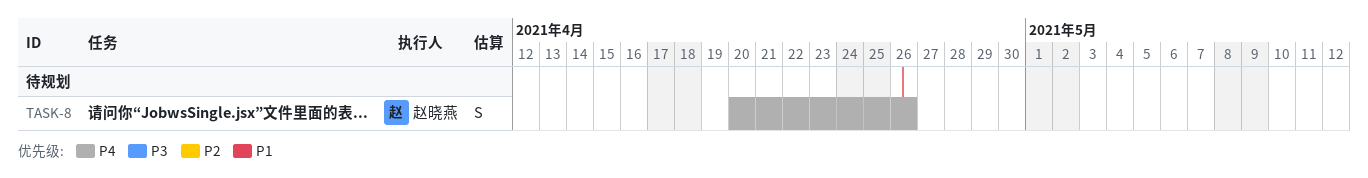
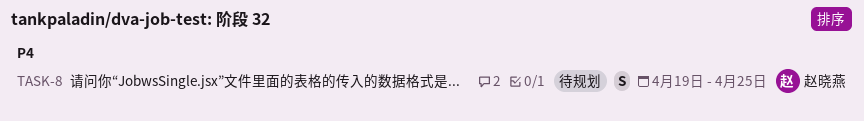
TASK-8, start: Apr 20 -> Apr 19
TASK-8, due: Apr 26 -> Apr 25

